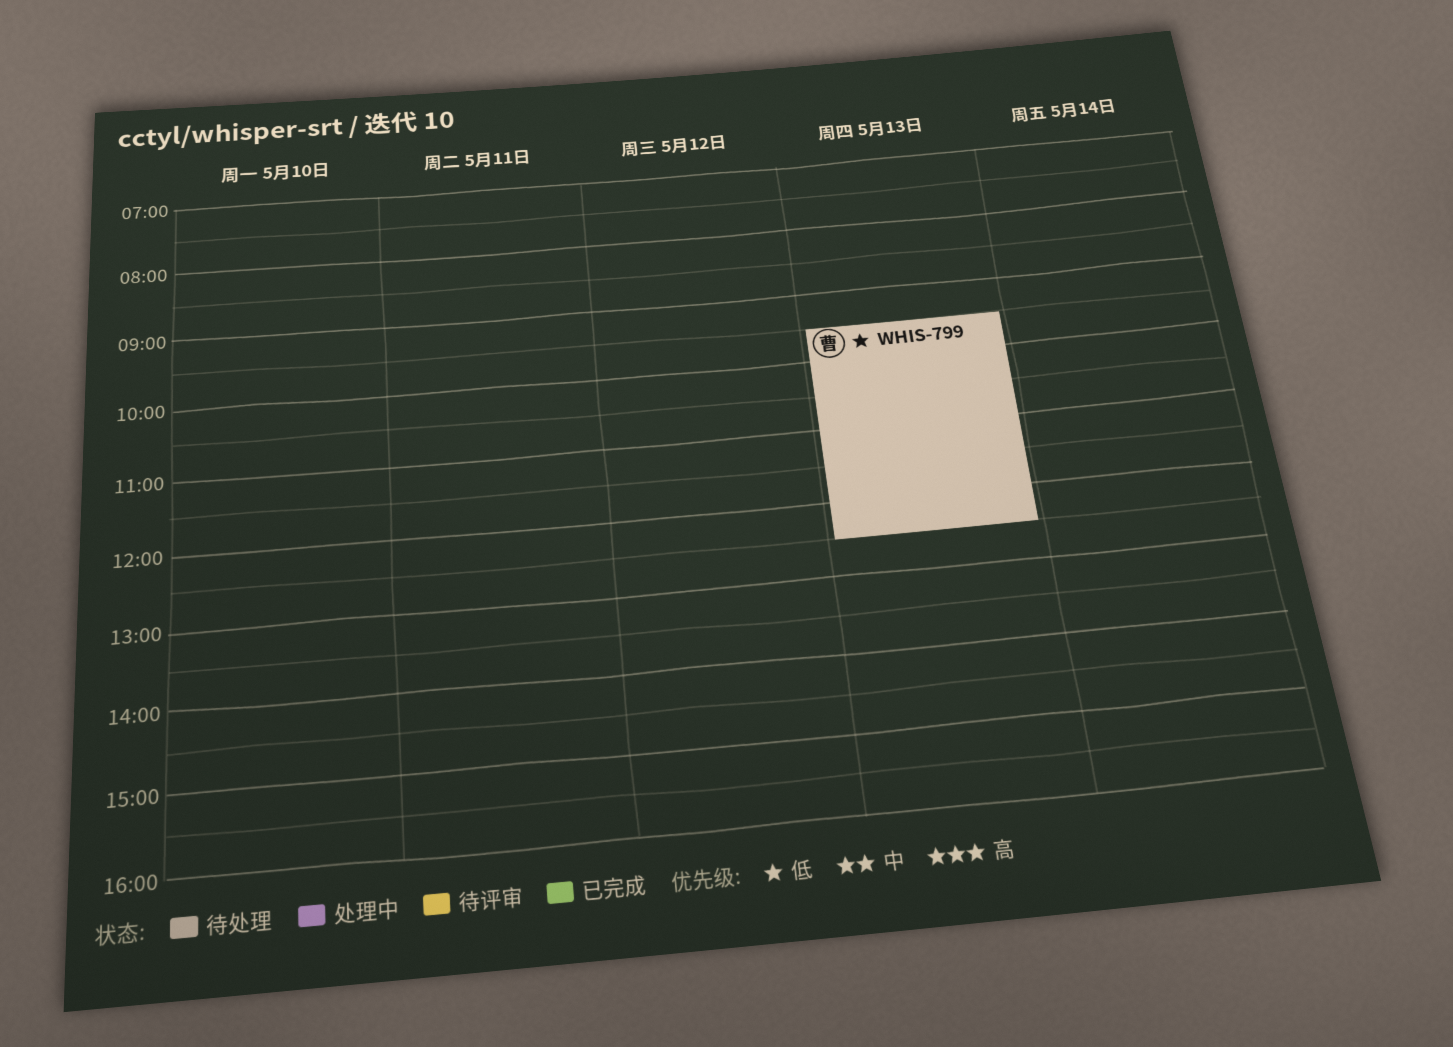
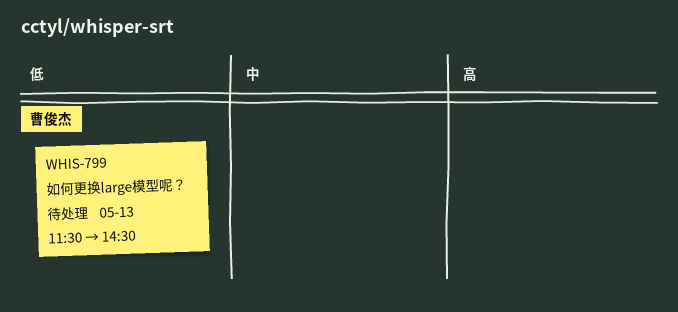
WHIS-799, begins: 09:30 -> 11:30
WHIS-799, ends: 12:30 -> 14:30

